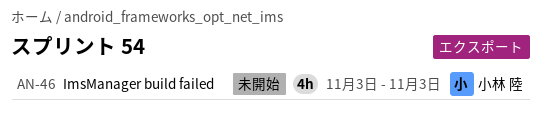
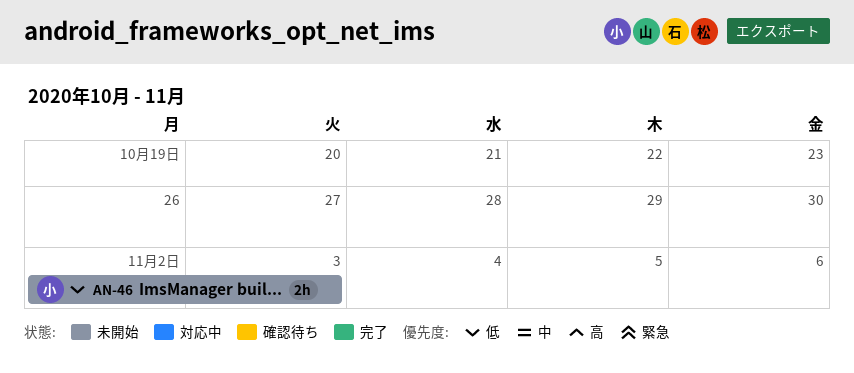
AN-46, estimate: 4h -> 2h
AN-46, start: Nov 3 -> Nov 2

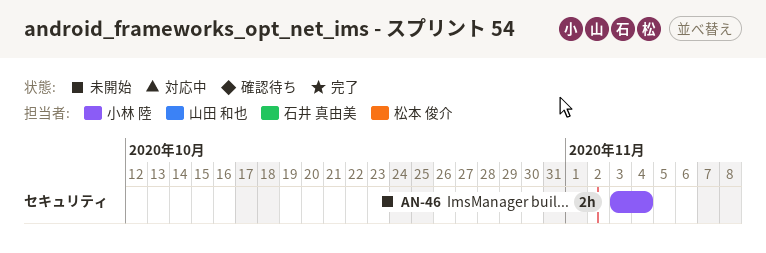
AN-46, start: Nov 2 -> Nov 3
AN-46, due: Nov 3 -> Nov 4

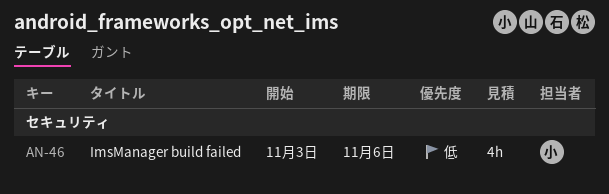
AN-46, estimate: 2h -> 4h
AN-46, due: Nov 4 -> Nov 6

